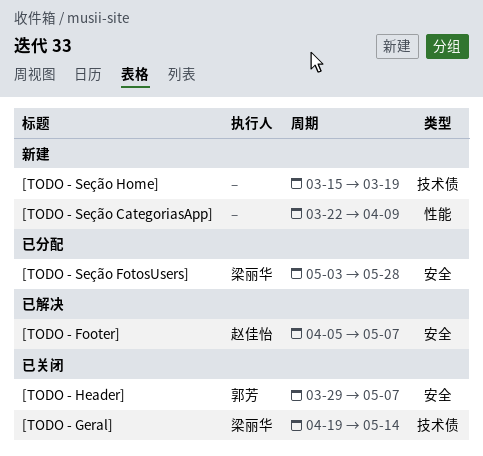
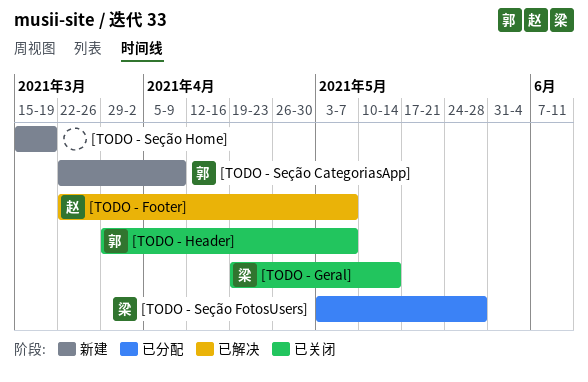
[TODO - Footer], start: Apr 5 -> Mar 22
[TODO - Seção CategoriasApp], owner: none -> 郭芳

